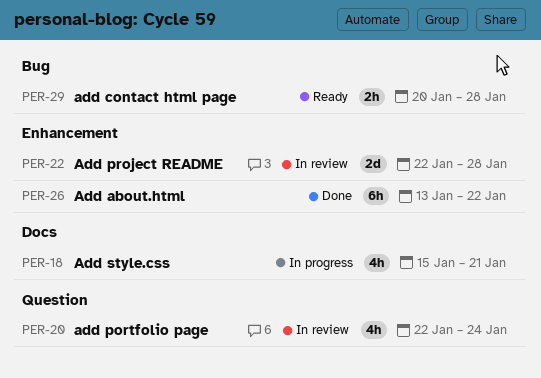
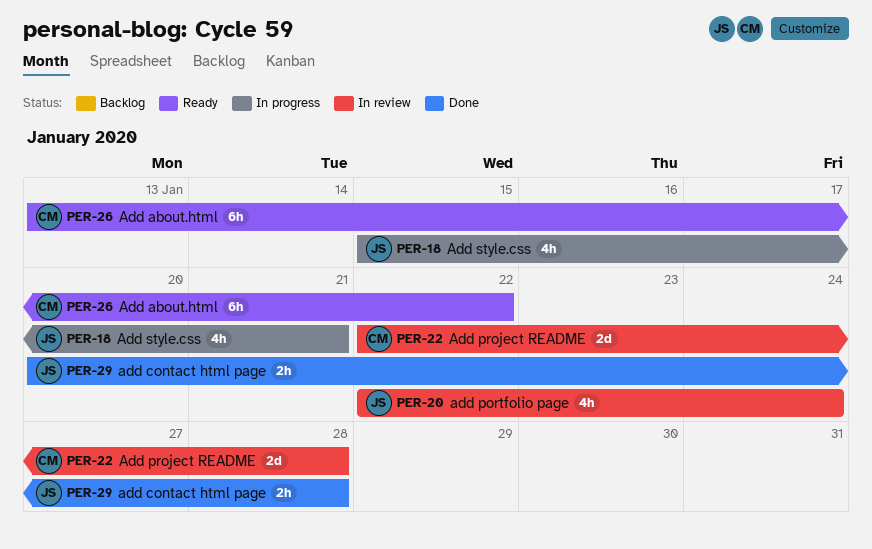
PER-26, status: Done -> Ready
PER-29, status: Ready -> Done

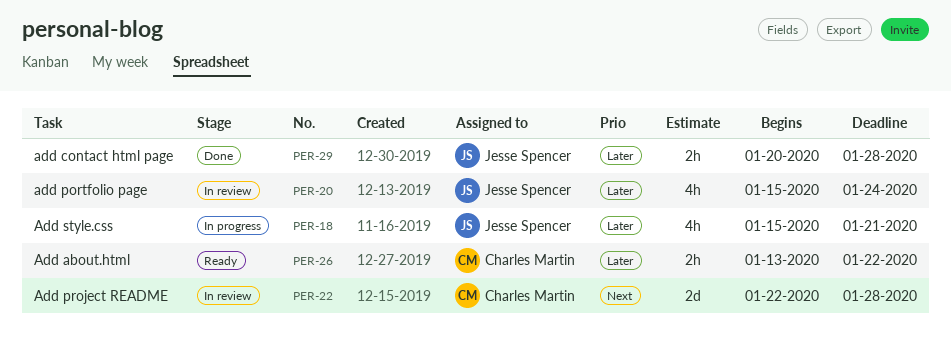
PER-20, start: Jan 22 -> Jan 15
PER-26, estimate: 6h -> 2h

